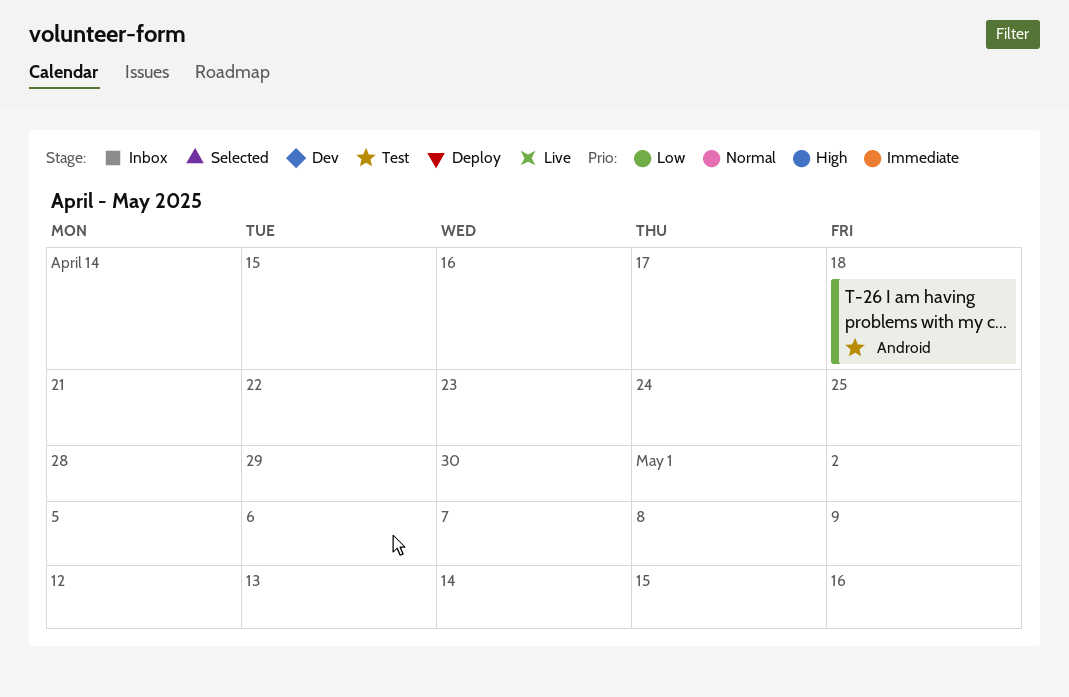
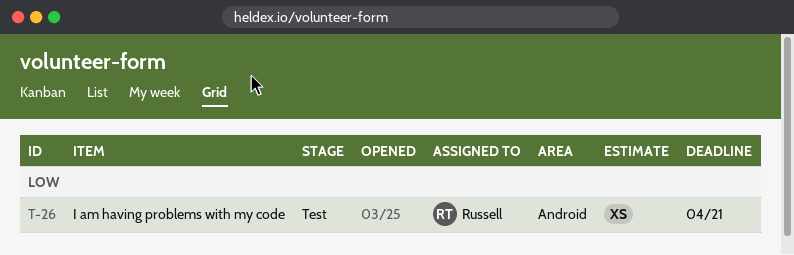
T-26, due: Apr 18 -> Apr 21

